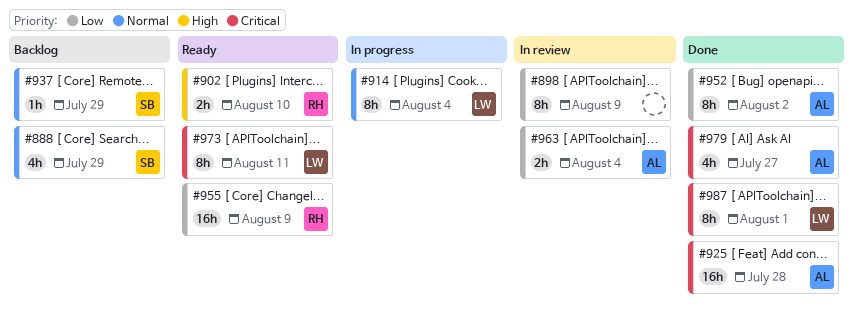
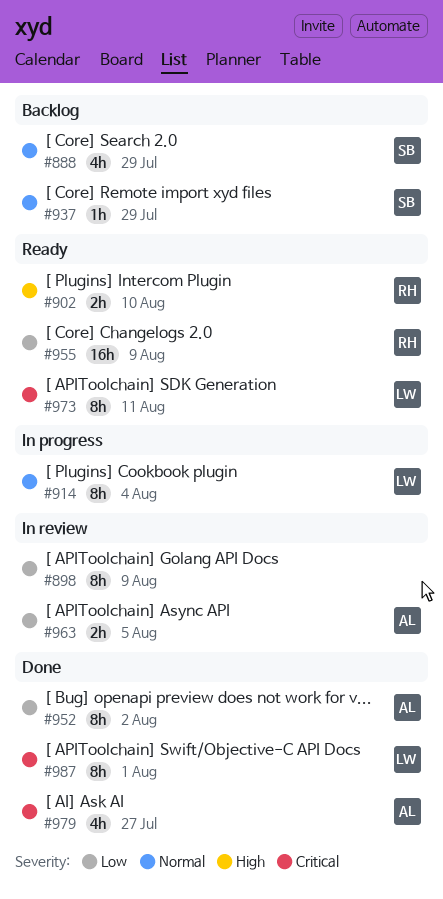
#925: present -> none
#963, due: Aug 4 -> Aug 5

